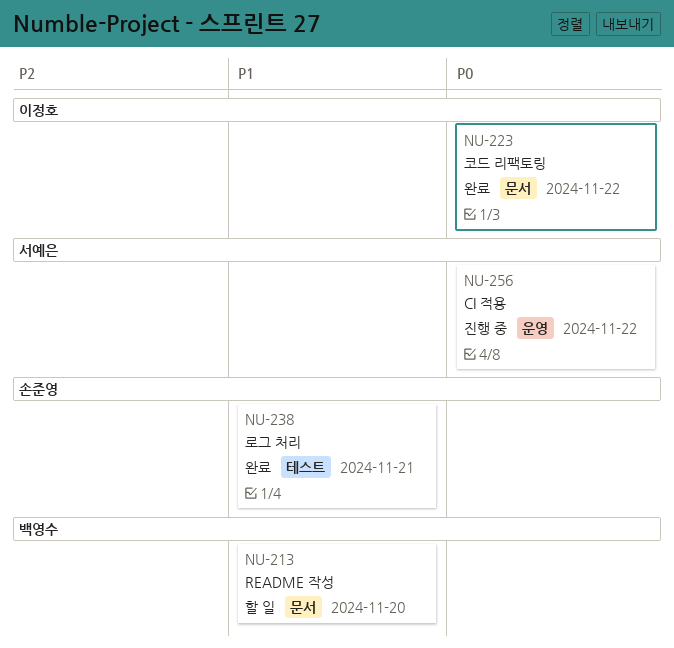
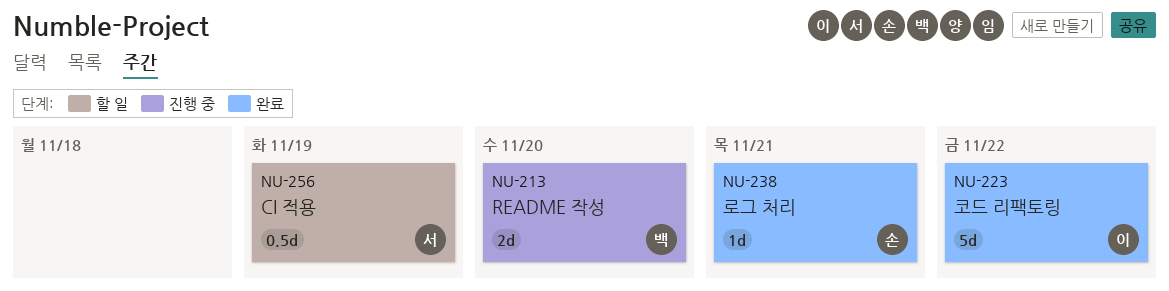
NU-213, status: 할 일 -> 진행 중
NU-256, status: 진행 중 -> 할 일
NU-256, due: Nov 22 -> Nov 19

